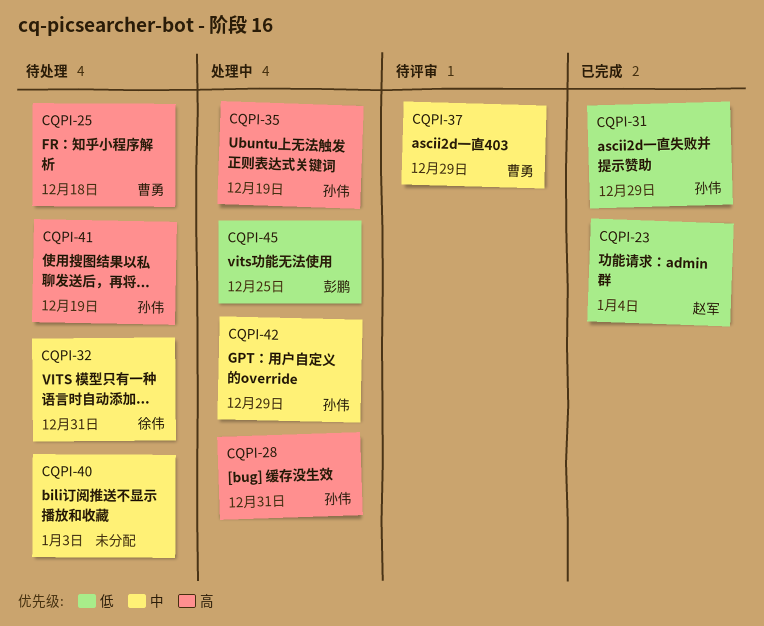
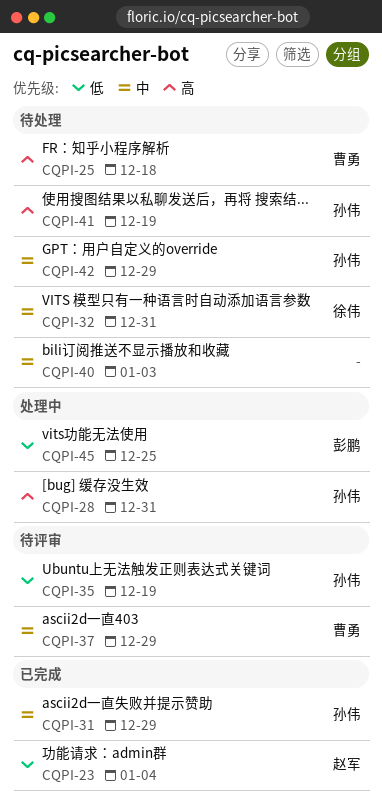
CQPI-31, priority: 低 -> 中
CQPI-35, status: 处理中 -> 待评审
CQPI-35, priority: 高 -> 低
CQPI-42, status: 处理中 -> 待处理

